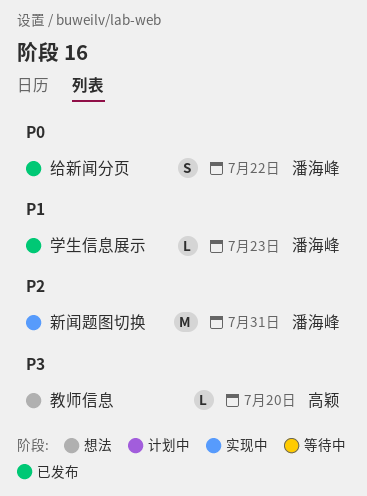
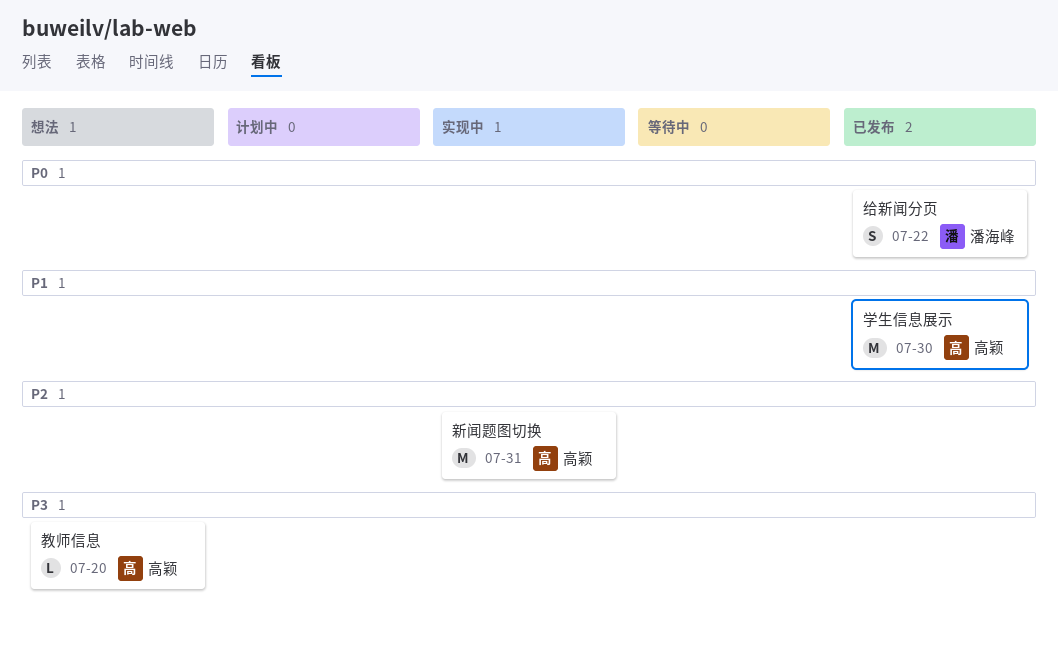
学生信息展示, owner: 潘海峰 -> 高颖
学生信息展示, estimate: L -> M
学生信息展示, due: Jul 23 -> Jul 30
新闻题图切换, owner: 潘海峰 -> 高颖

